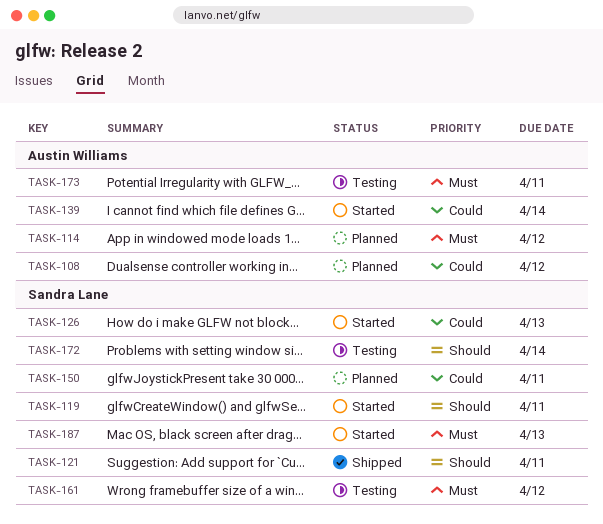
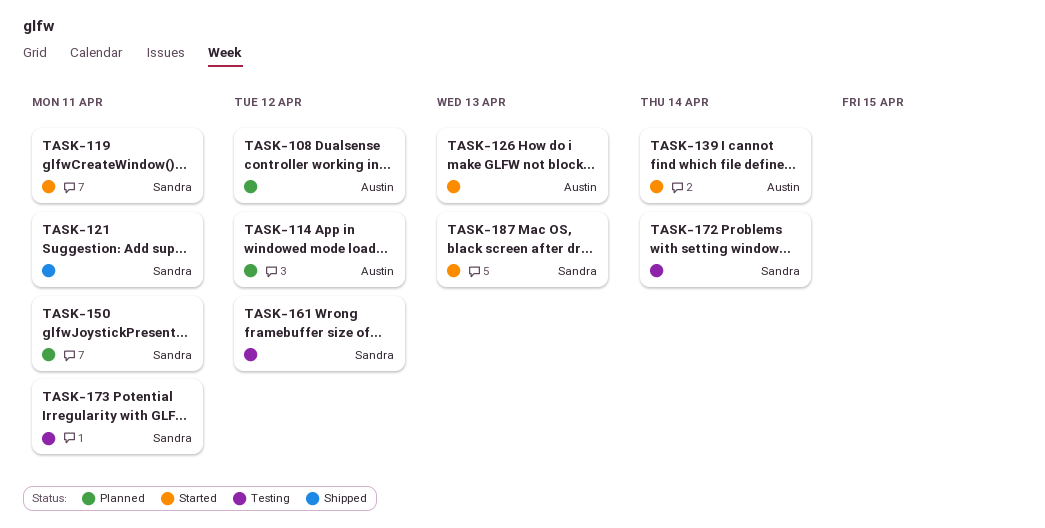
TASK-126, owner: Sandra Lane -> Austin Williams
TASK-173, owner: Austin Williams -> Sandra Lane

